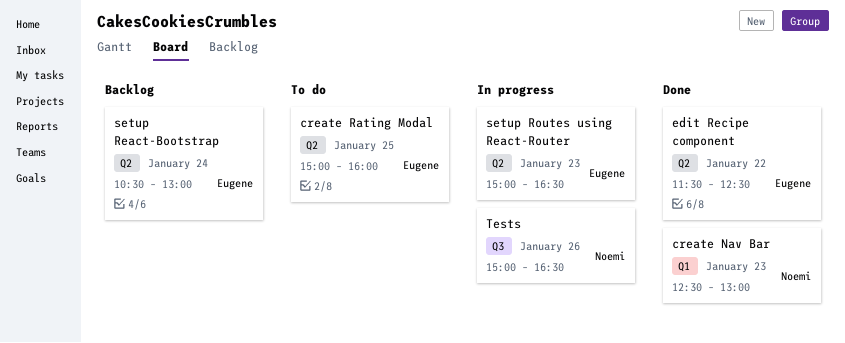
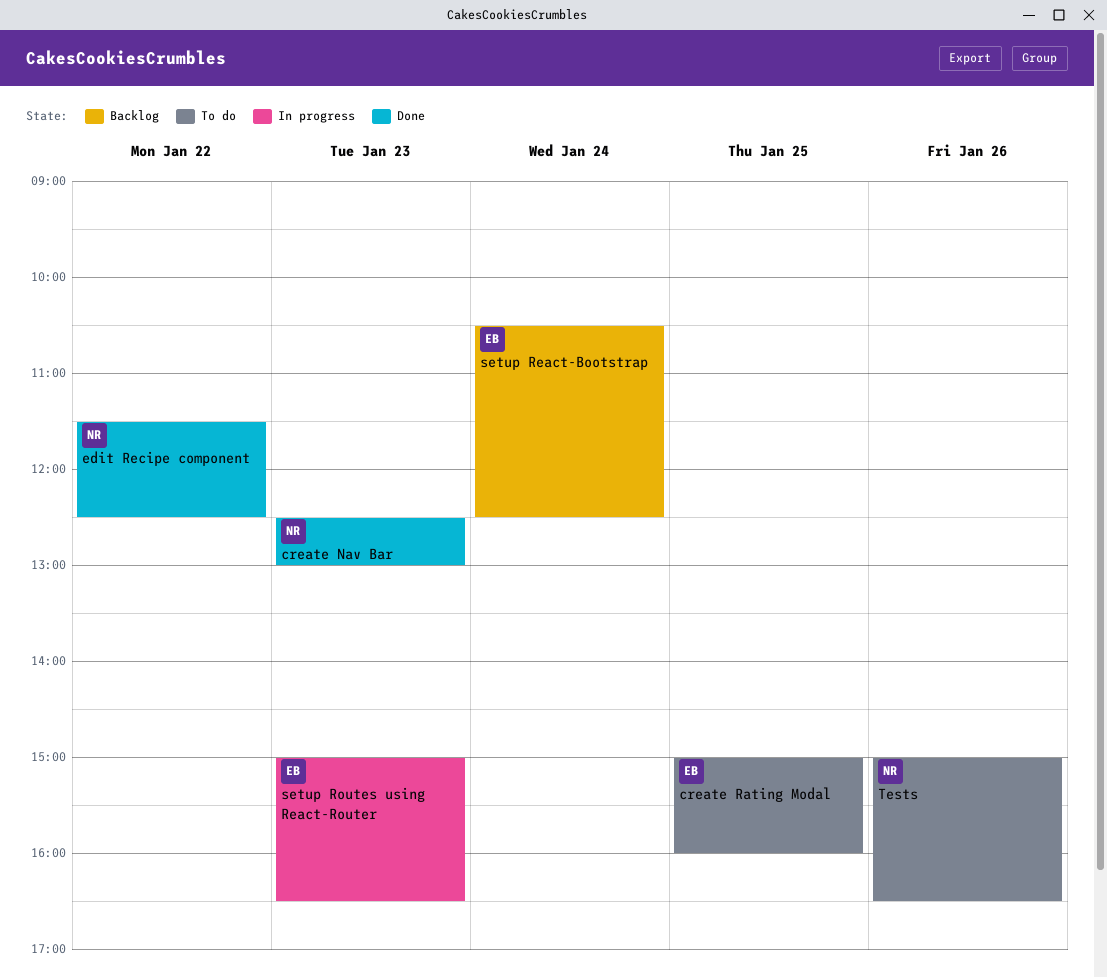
edit Recipe component, owner: Eugene -> Noemi
setup React-Bootstrap, ends: 13:00 -> 12:30
Tests, status: In progress -> To do

